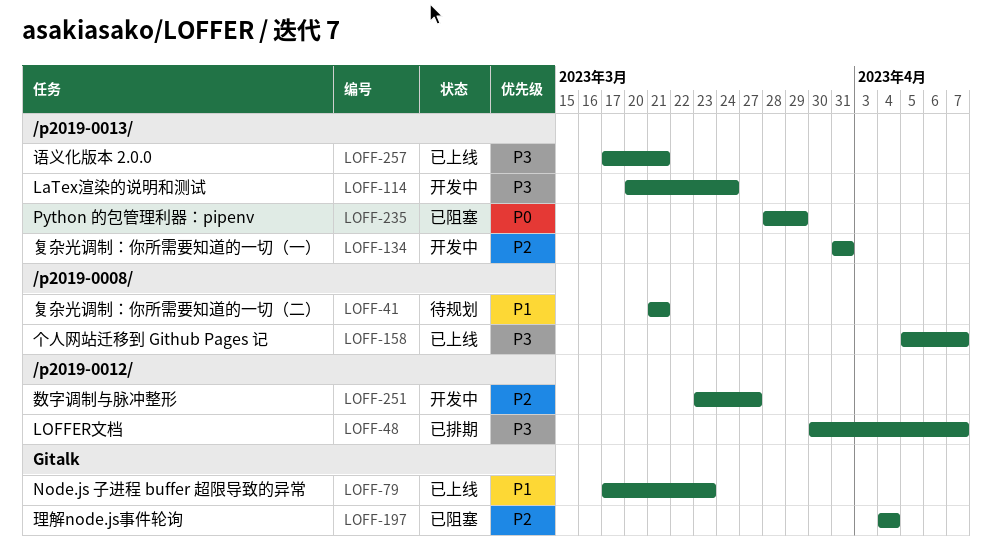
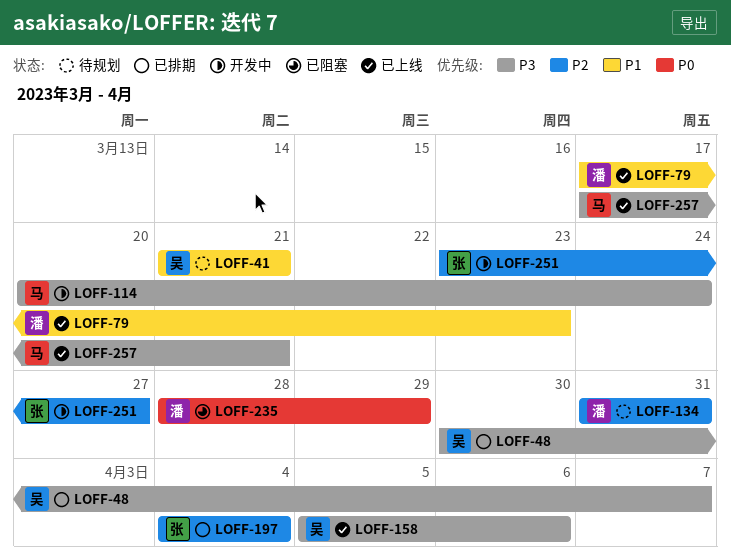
LOFF-134, status: 开发中 -> 待规划
LOFF-158, due: Apr 7 -> Apr 6
LOFF-197, status: 已阻塞 -> 已排期

